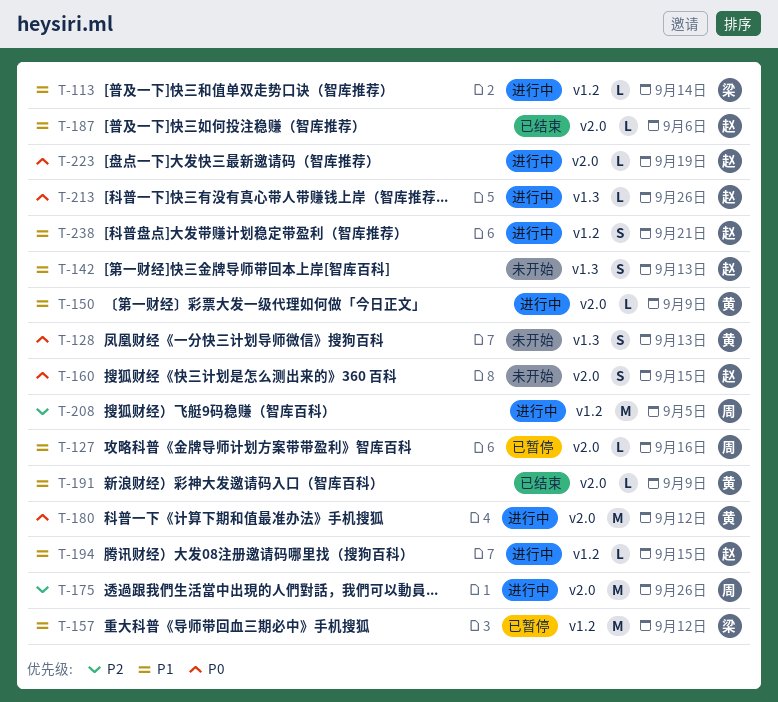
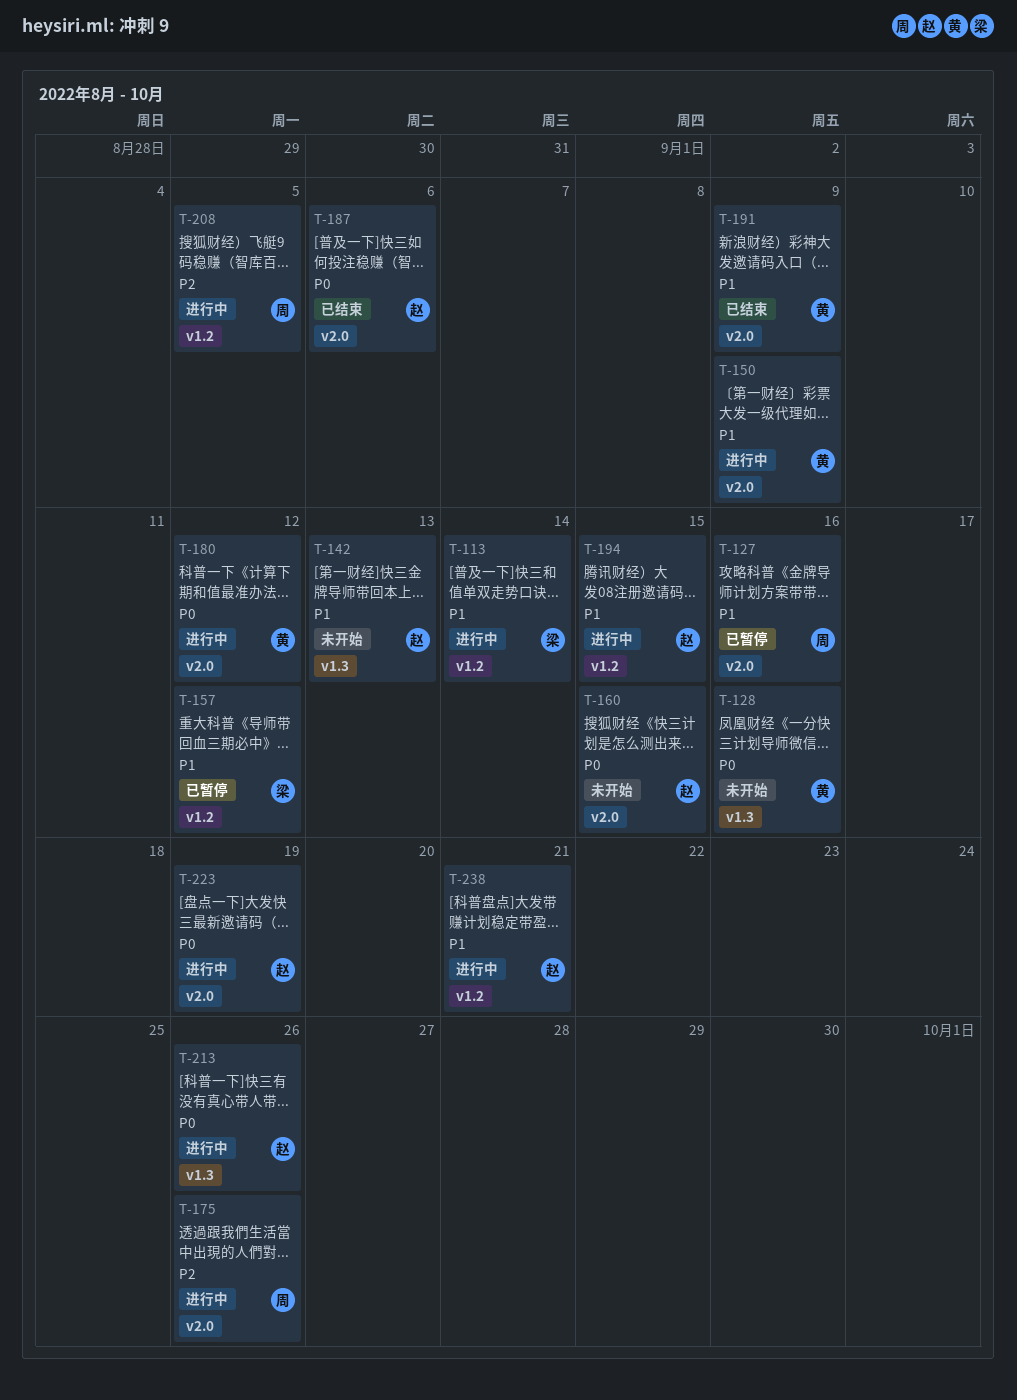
T-128, due: Sep 13 -> Sep 16
T-187, priority: P1 -> P0

